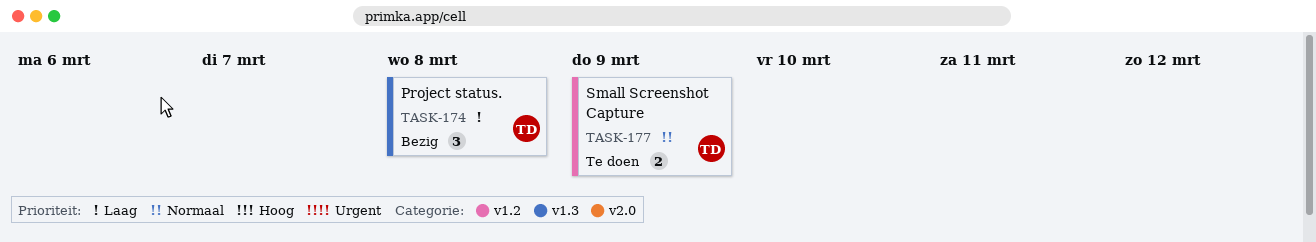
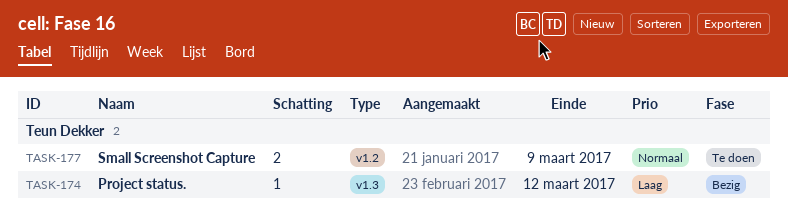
TASK-174, estimate: 3 -> 1
TASK-174, due: Mar 8 -> Mar 12

